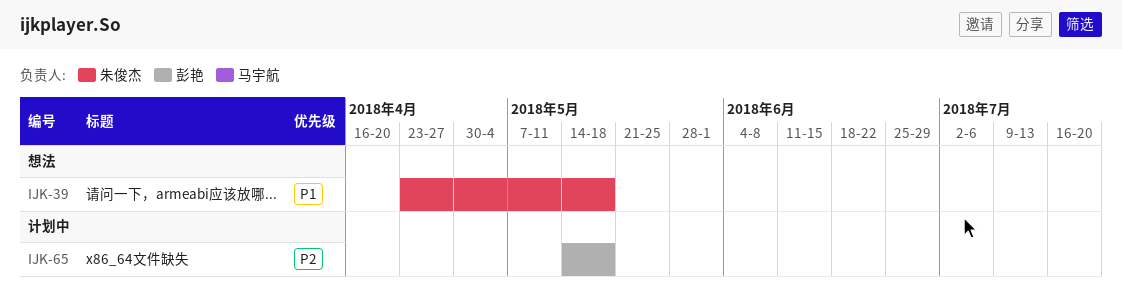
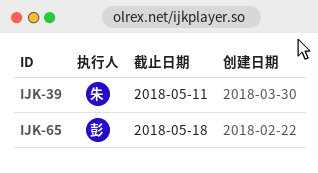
IJK-39, due: May 18 -> May 11

